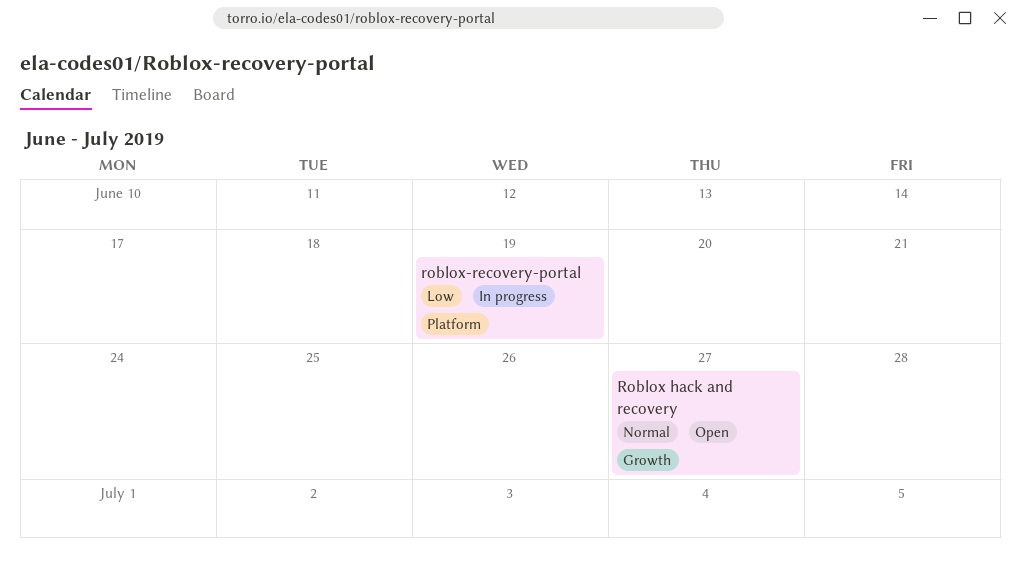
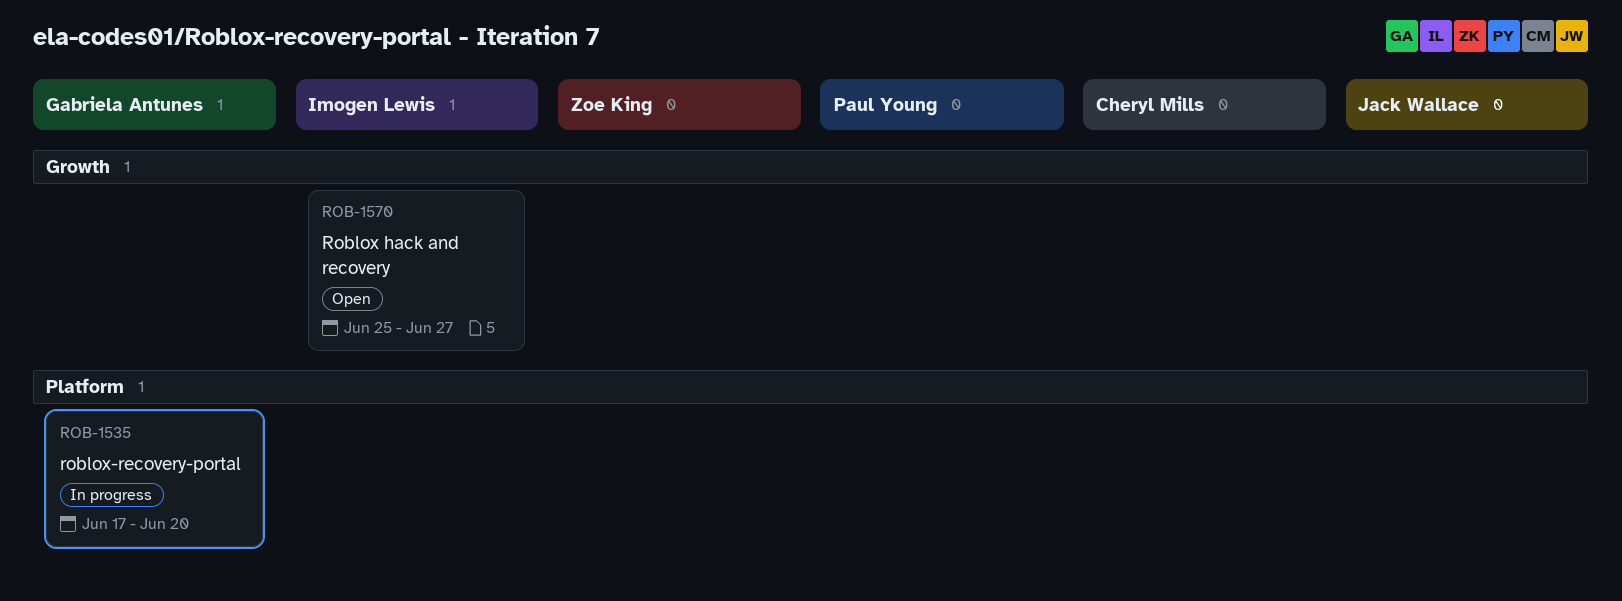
roblox-recovery-portal, due: Jun 19 -> Jun 20

